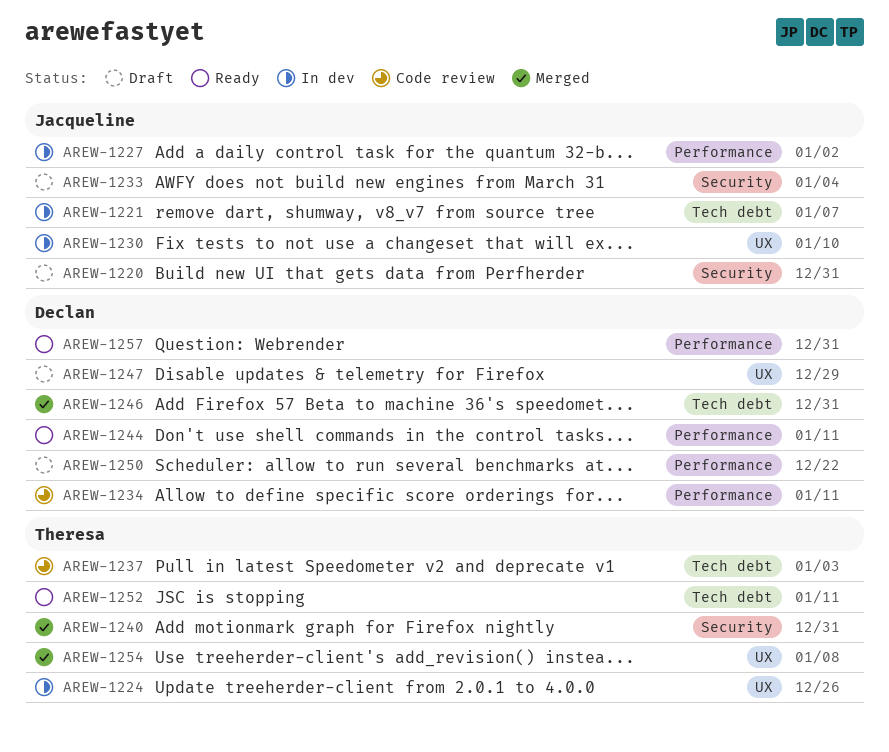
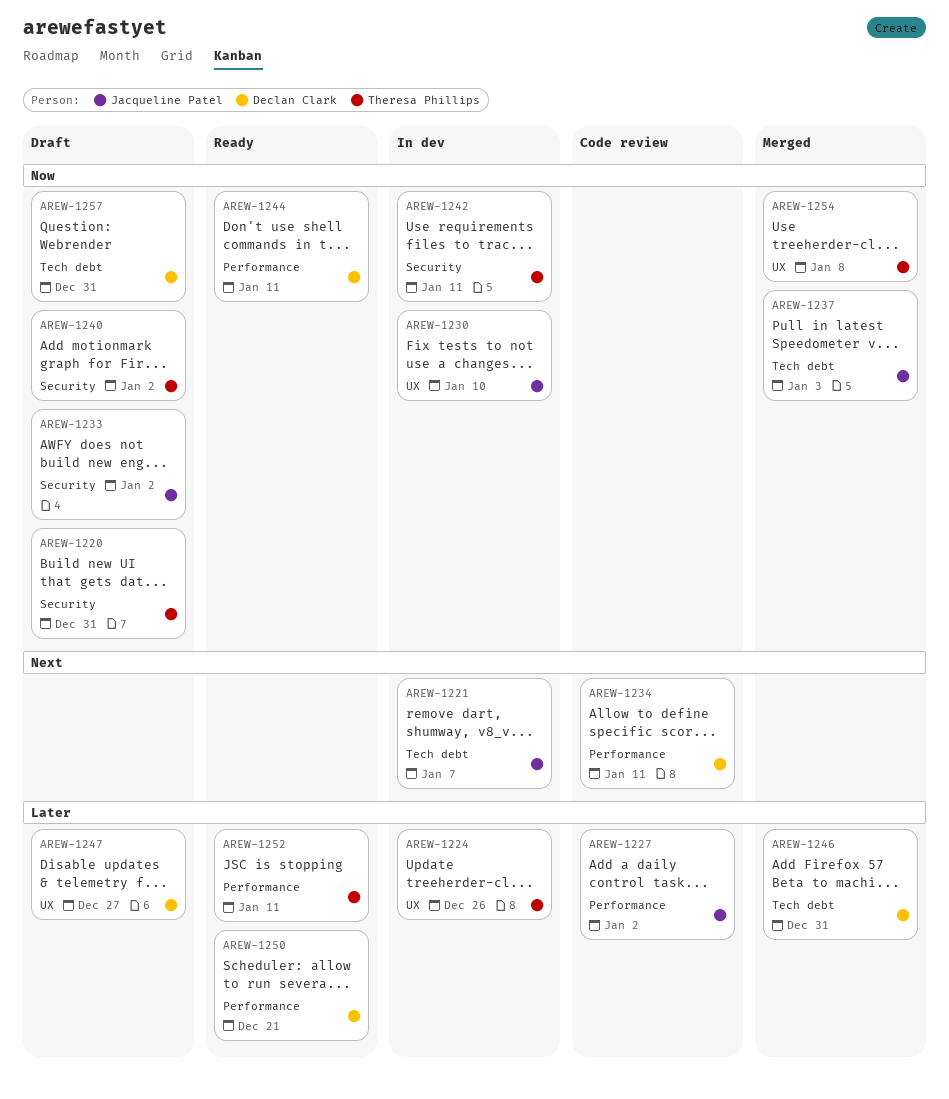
AREW-1220, owner: Jacqueline Patel -> Theresa Phillips
AREW-1227, status: In dev -> Code review
AREW-1233, due: Jan 4 -> Jan 2
AREW-1237, status: Code review -> Merged
AREW-1237, owner: Theresa Phillips -> Jacqueline Patel
AREW-1240, status: Merged -> Draft
AREW-1240, due: Dec 31 -> Jan 2
AREW-1242: none -> present
AREW-1247, due: Dec 29 -> Dec 27
AREW-1250, status: Draft -> Ready
AREW-1250, due: Dec 22 -> Dec 21
AREW-1252, label: Tech debt -> Performance
AREW-1257, status: Ready -> Draft
AREW-1257, label: Performance -> Tech debt

